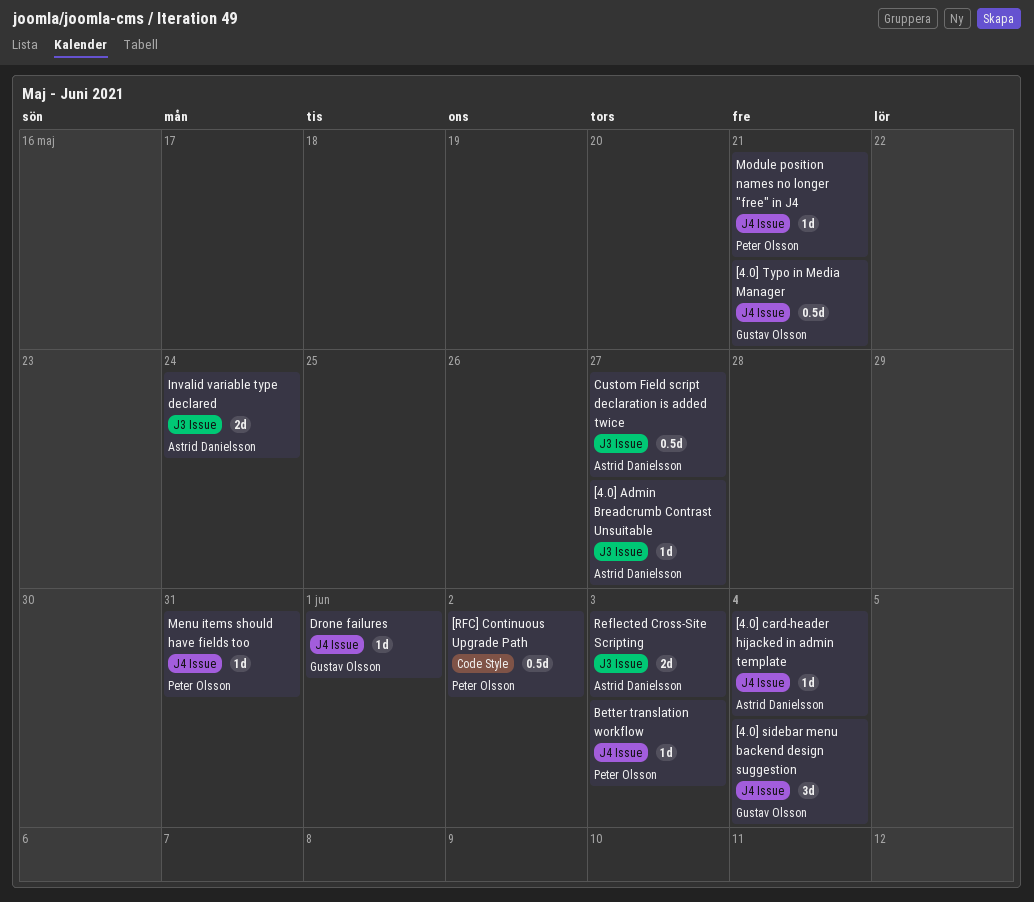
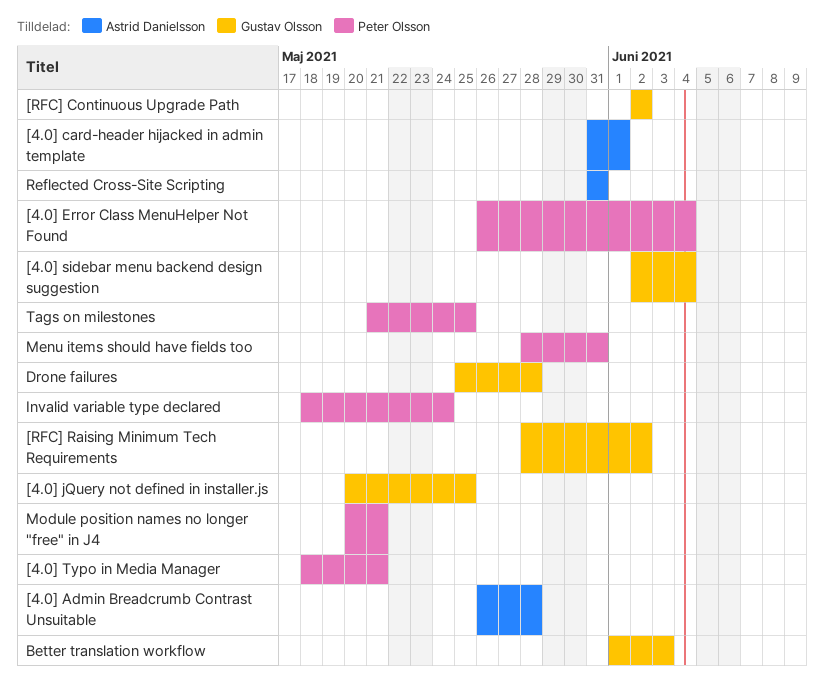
[4.0] Admin Breadcrumb Contrast Unsuitable, due: May 27 -> May 28
[4.0] card-header hijacked in admin template, due: Jun 4 -> Jun 1
[4.0] Error Class MenuHelper Not Found: none -> present
[4.0] jQuery not defined in installer.js: none -> present
[4.0] Typo in Media Manager, owner: Gustav Olsson -> Peter Olsson
[RFC] Continuous Upgrade Path, owner: Peter Olsson -> Gustav Olsson
[RFC] Raising Minimum Tech Requirements: none -> present
Better translation workflow, owner: Peter Olsson -> Gustav Olsson
Custom Field script declaration is added twice: present -> none
Drone failures, due: Jun 1 -> May 28
Invalid variable type declared, owner: Astrid Danielsson -> Peter Olsson
Reflected Cross-Site Scripting, due: Jun 3 -> May 31
Tags on milestones: none -> present

